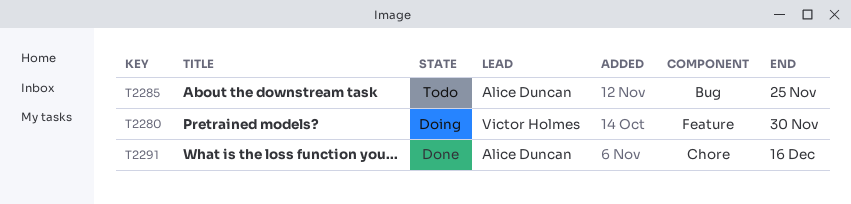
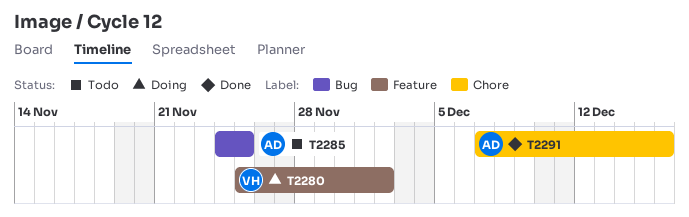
T2280, due: Nov 30 -> Dec 2

